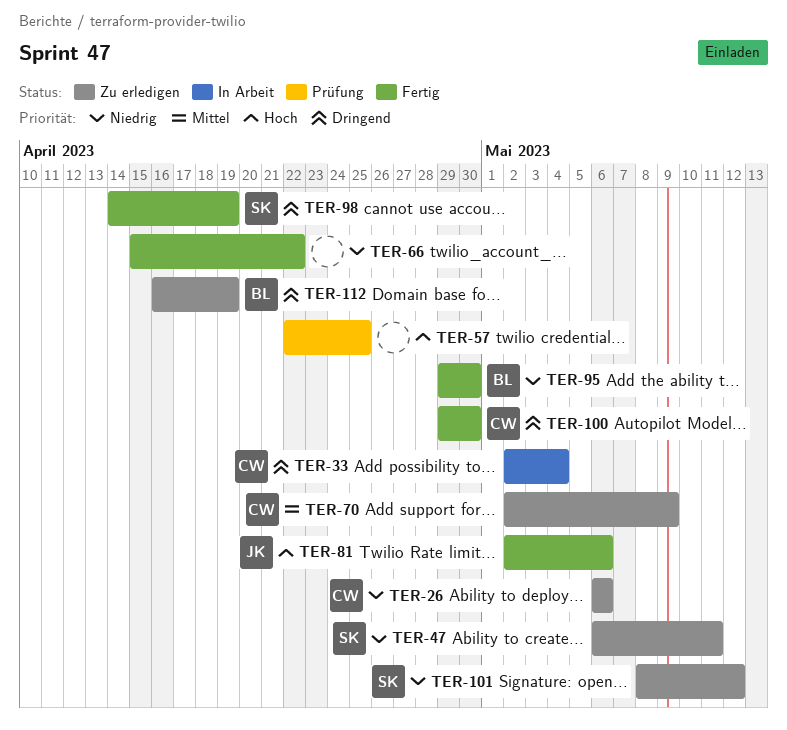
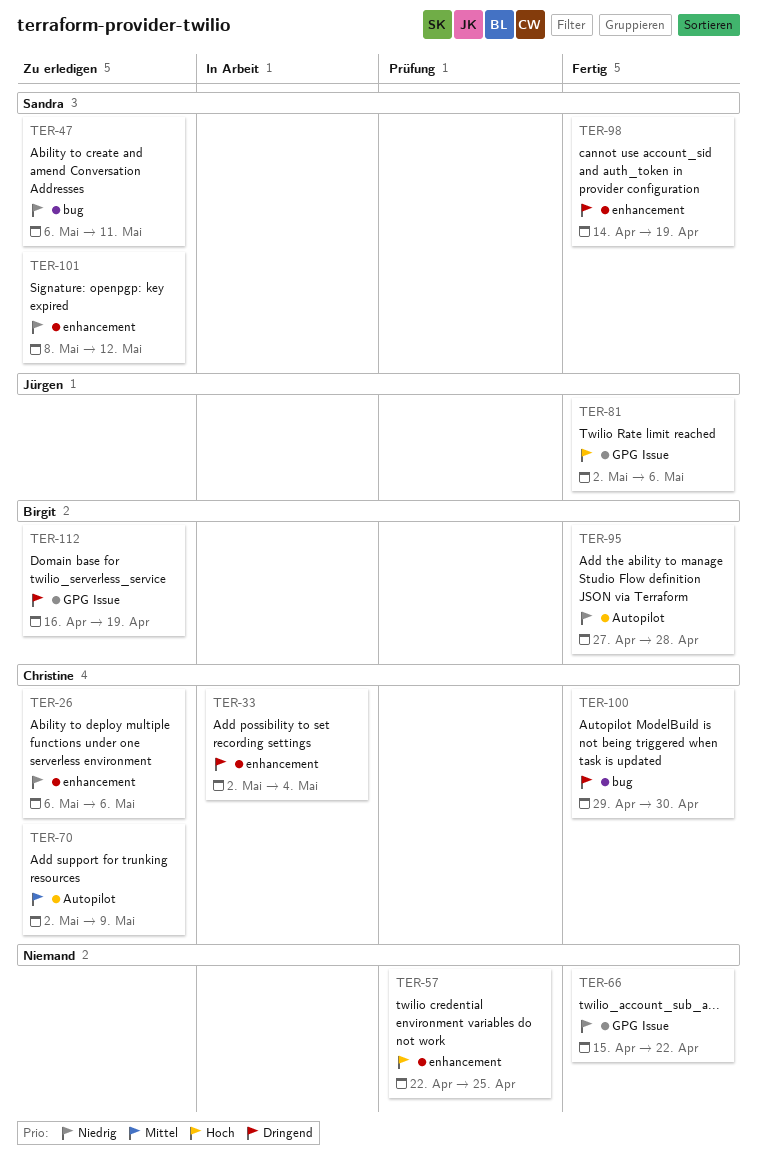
TER-95, start: Apr 29 -> Apr 27
TER-95, due: Apr 30 -> Apr 28

